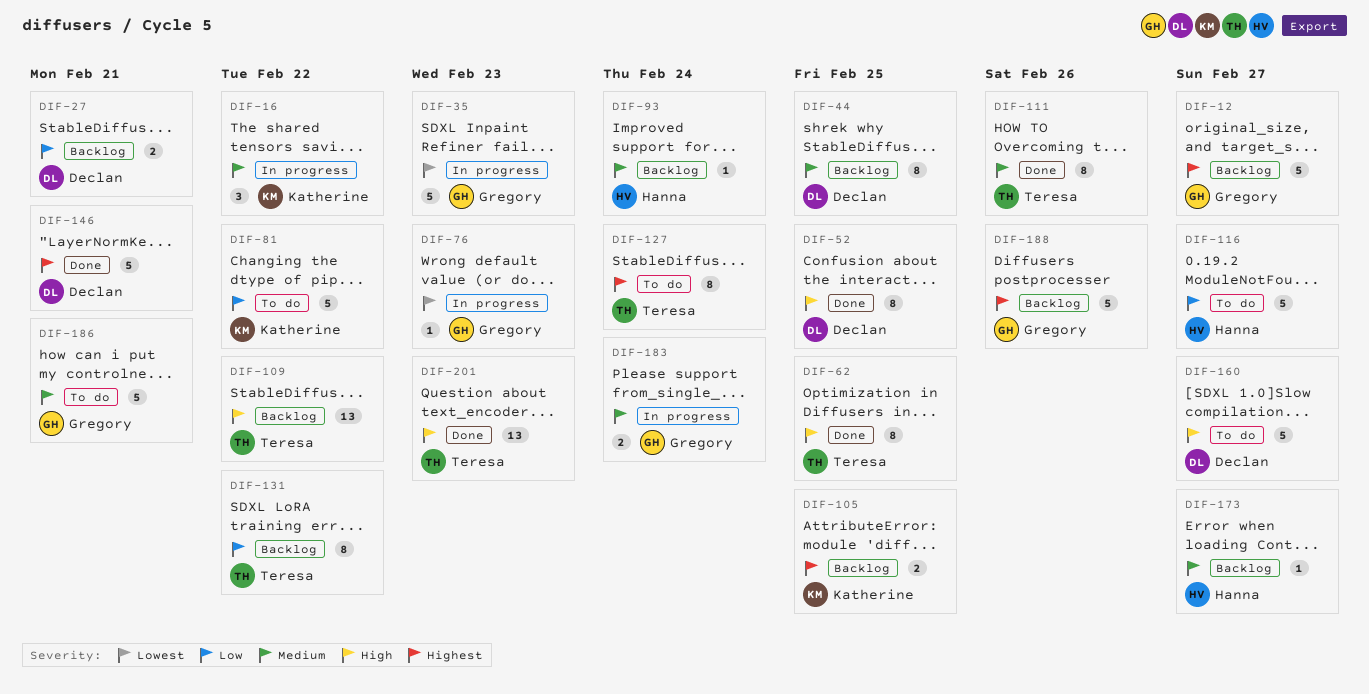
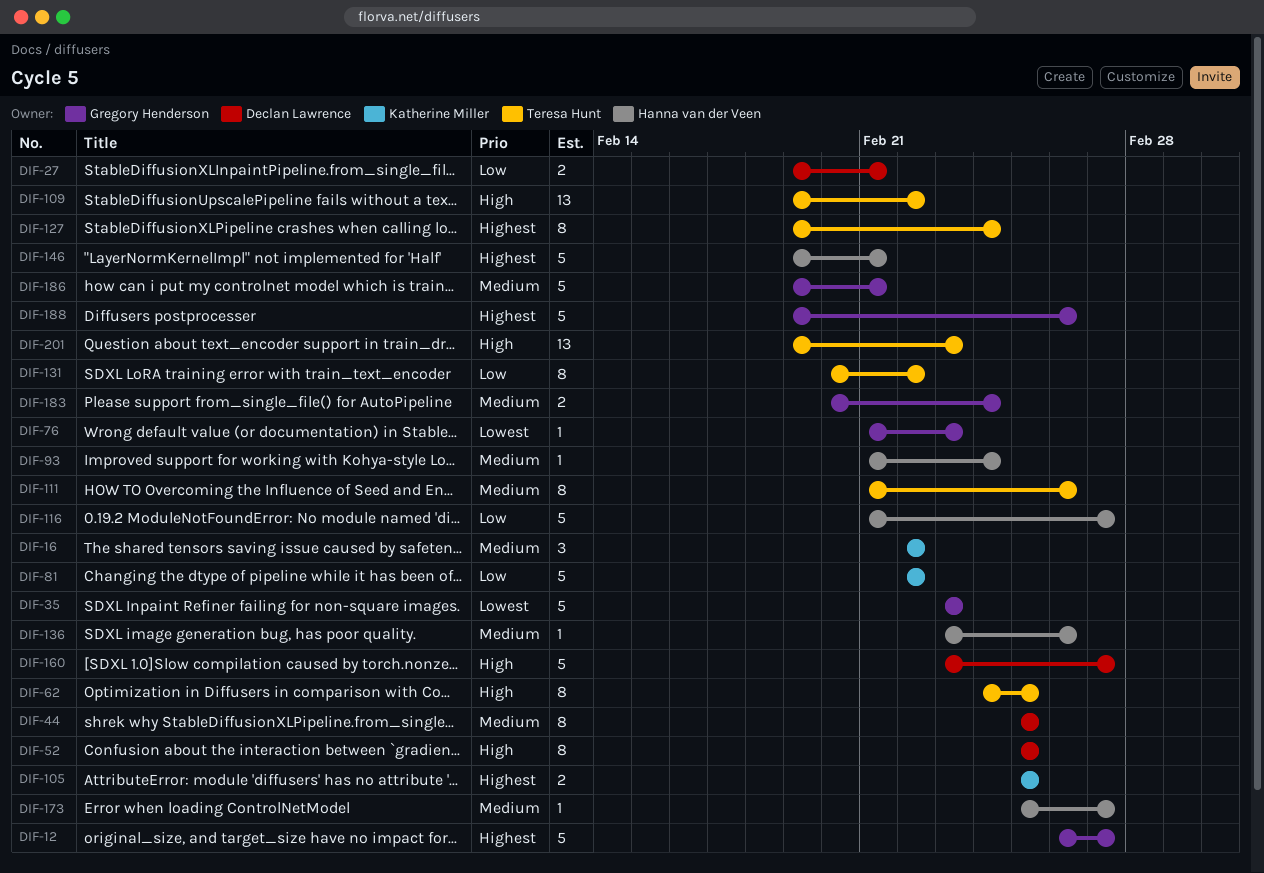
DIF-136: none -> present
DIF-146, owner: Declan Lawrence -> Hanna van der Veen

